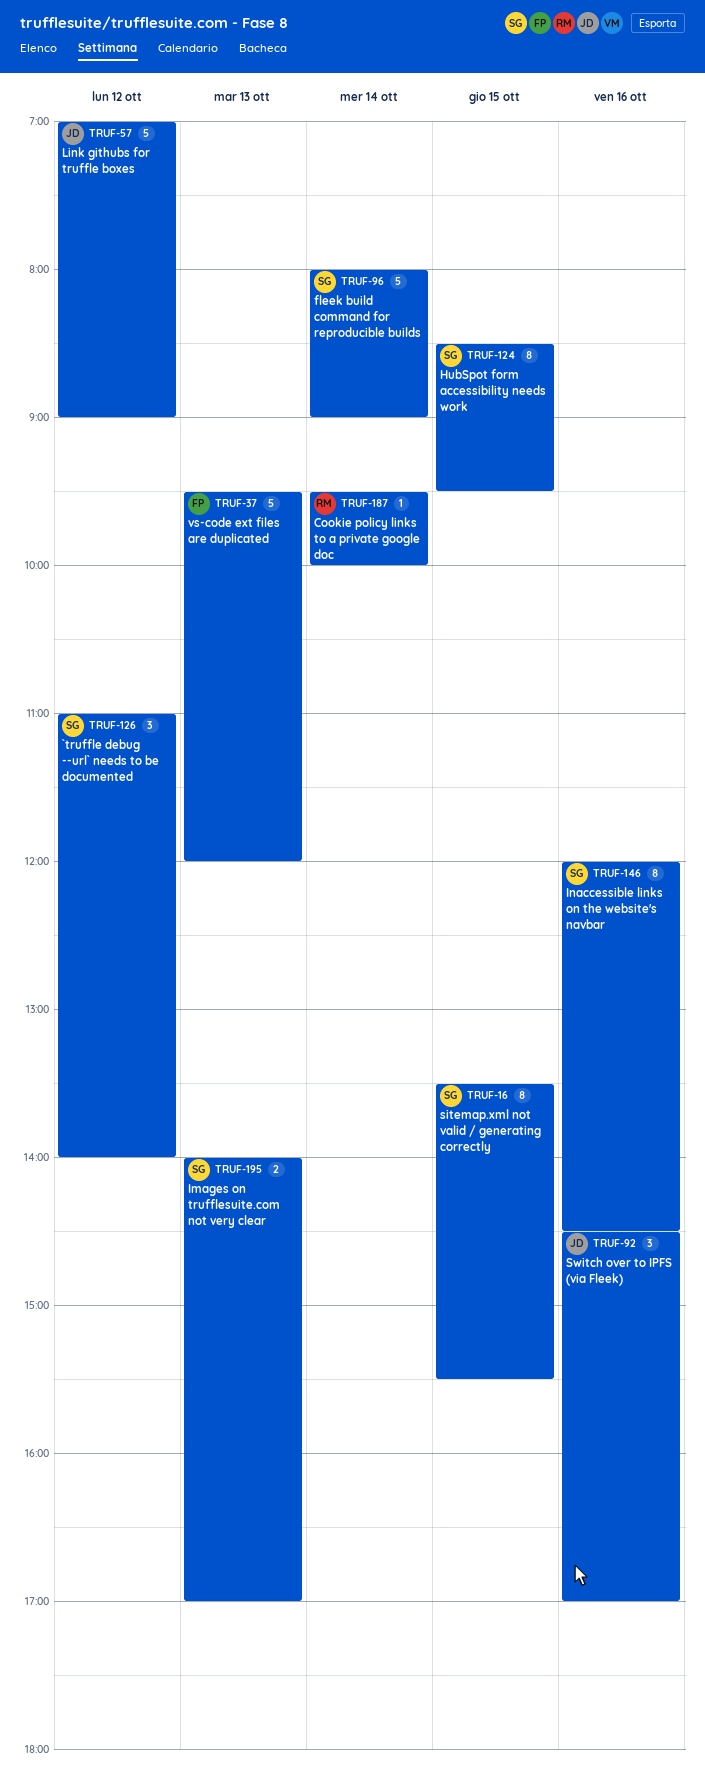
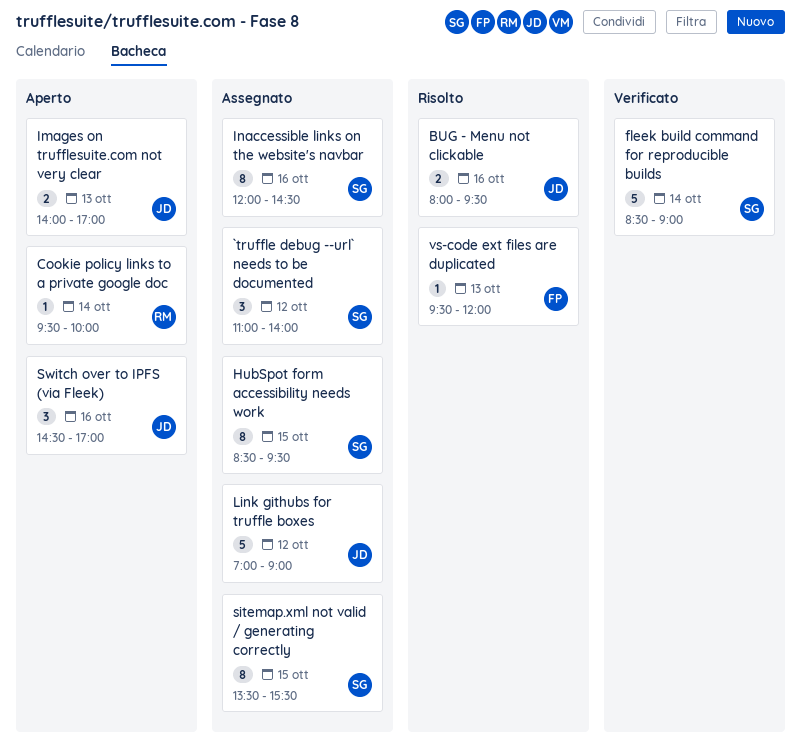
BUG - Menu not clickable: none -> present
fleek build command for reproducible builds, begins: 08:00 -> 08:30
Images on trufflesuite.com not very clear, owner: SG -> JD
vs-code ext files are duplicated, estimate: 5 -> 1

